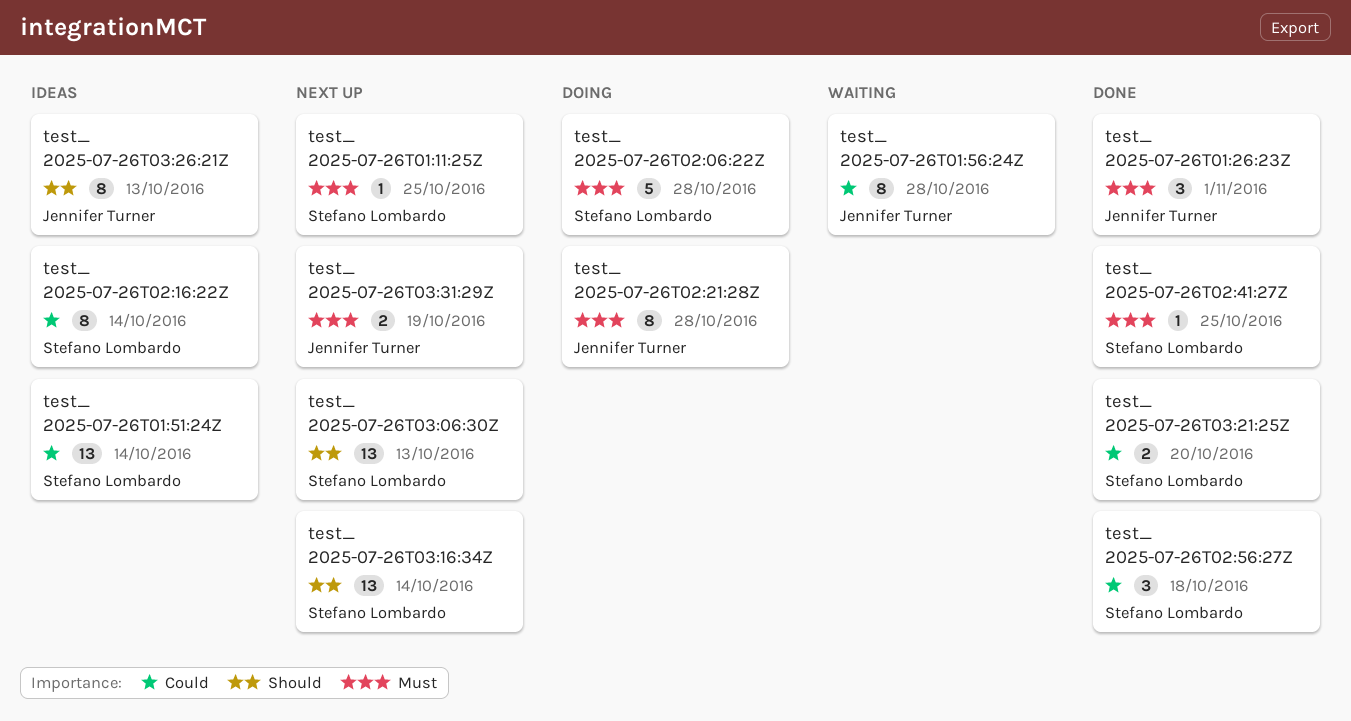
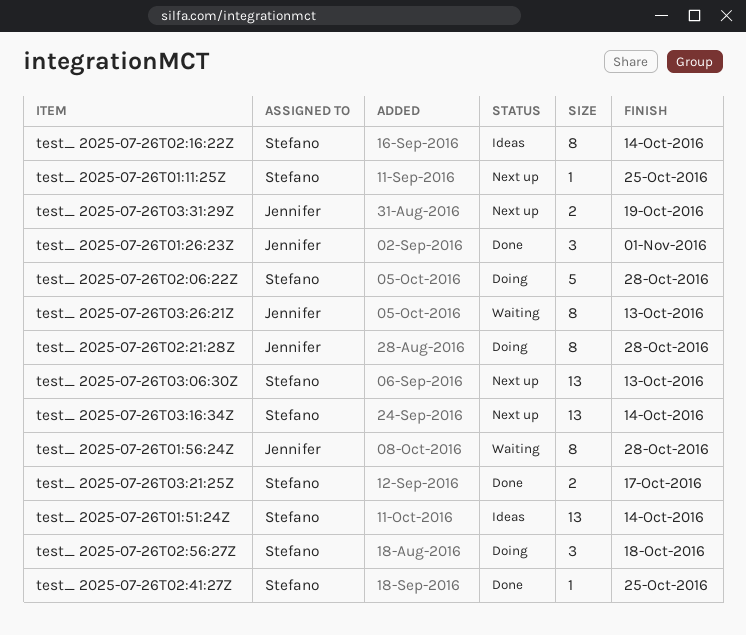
test_ 2025-07-26T02:56:27Z, status: Done -> Doing
test_ 2025-07-26T03:21:25Z, due: Oct 20 -> Oct 17
test_ 2025-07-26T03:26:21Z, status: Ideas -> Waiting

